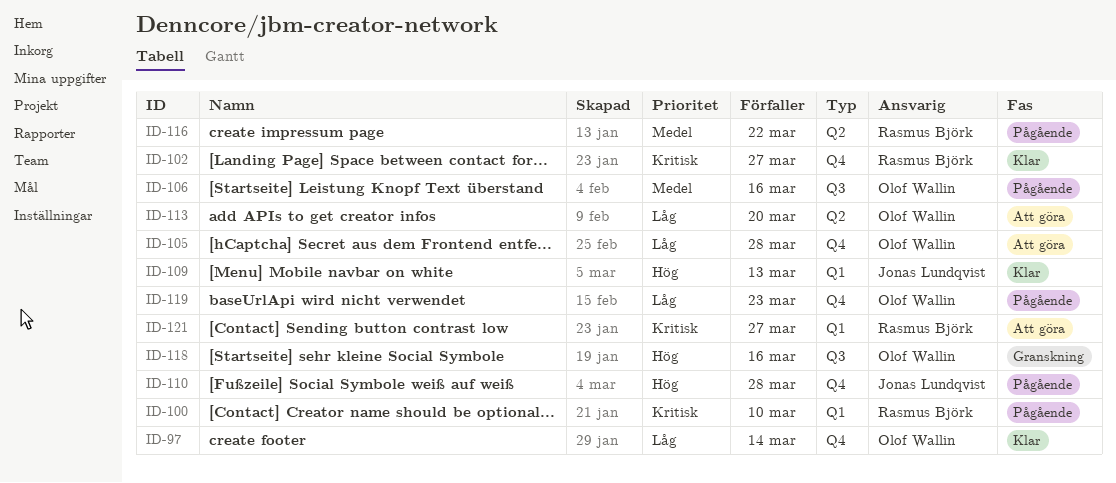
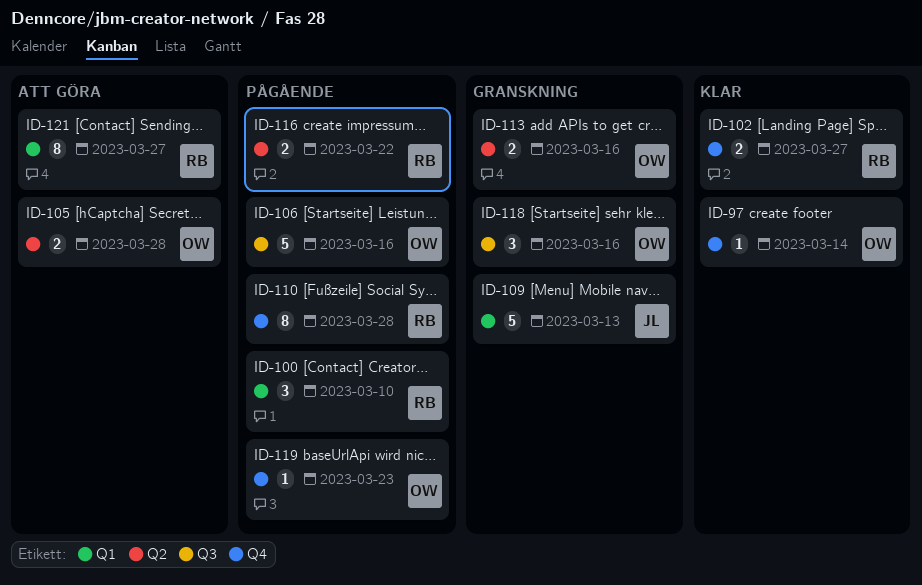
ID-105, label: Q4 -> Q2
ID-109, status: Klar -> Granskning
ID-110, owner: Jonas Lundqvist -> Rasmus Björk
ID-113, status: Att göra -> Granskning
ID-113, due: Mar 20 -> Mar 16

